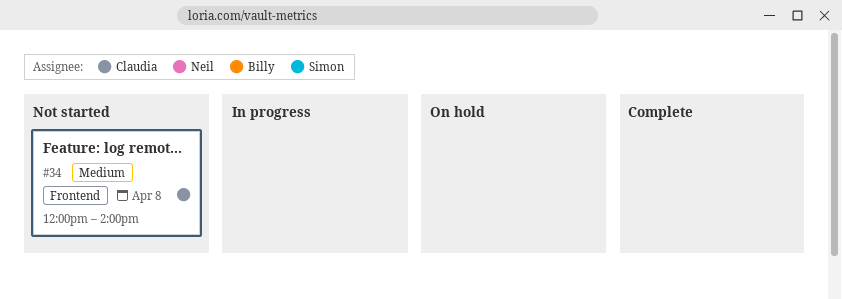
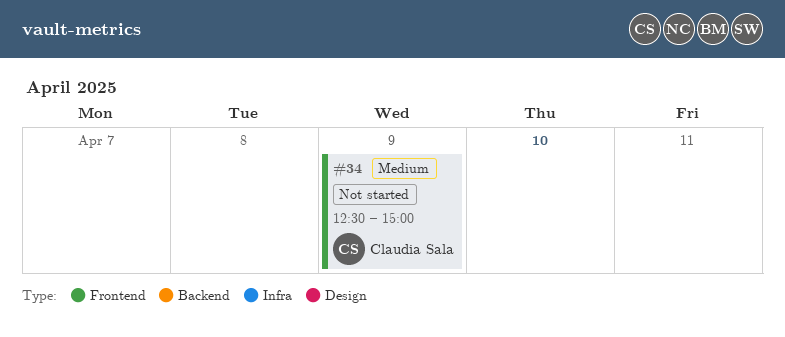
#34, day: Apr 8 -> Apr 9
#34, begins: 12:00 -> 12:30
#34, ends: 14:00 -> 15:00

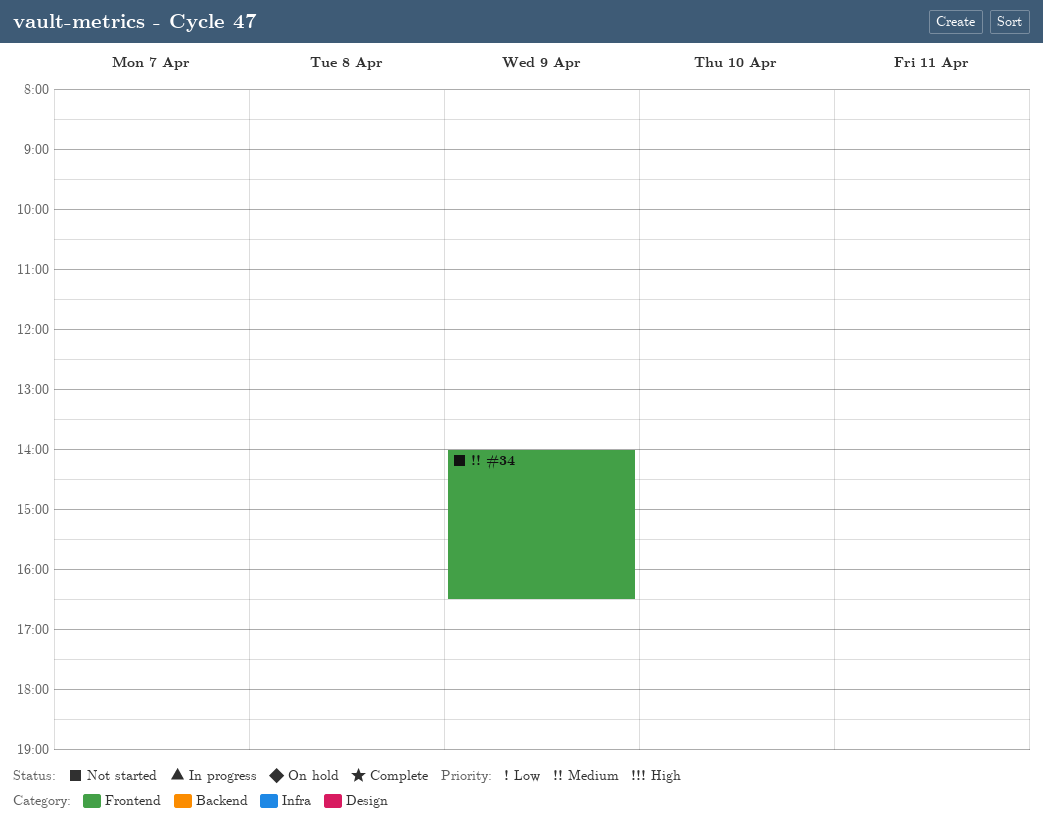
#34, begins: 12:30 -> 14:00
#34, ends: 15:00 -> 16:30

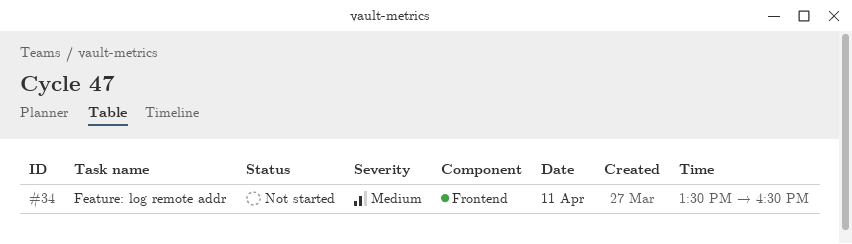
#34, day: Apr 9 -> Apr 11
#34, begins: 14:00 -> 13:30

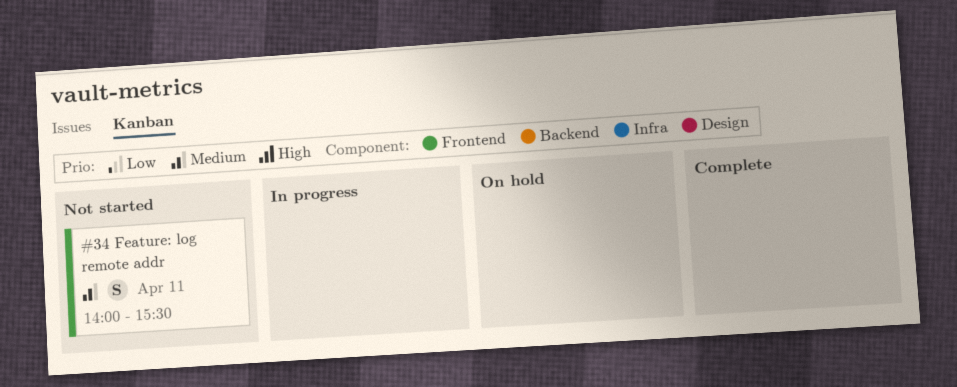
#34, begins: 13:30 -> 14:00
#34, ends: 16:30 -> 15:30

